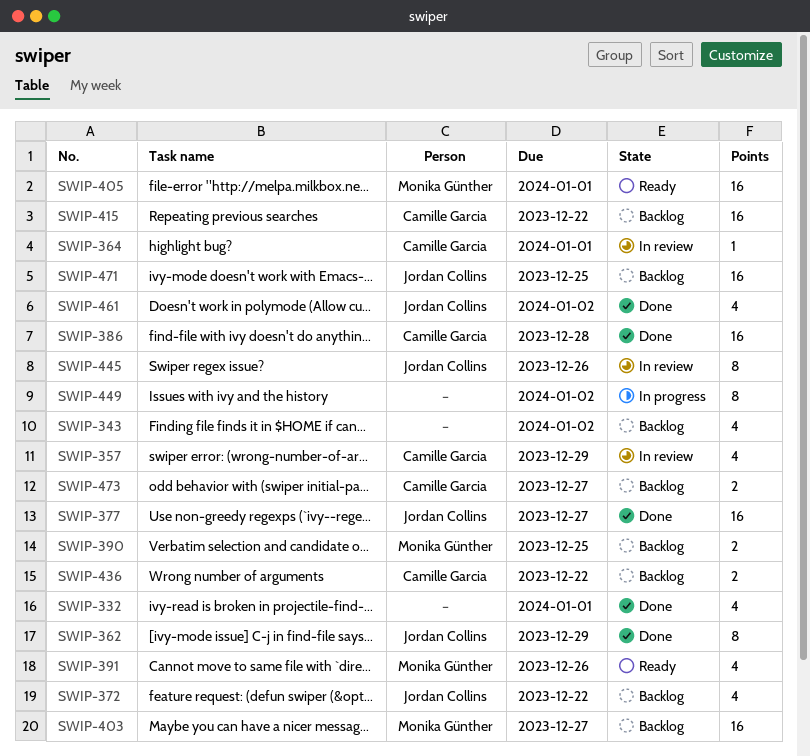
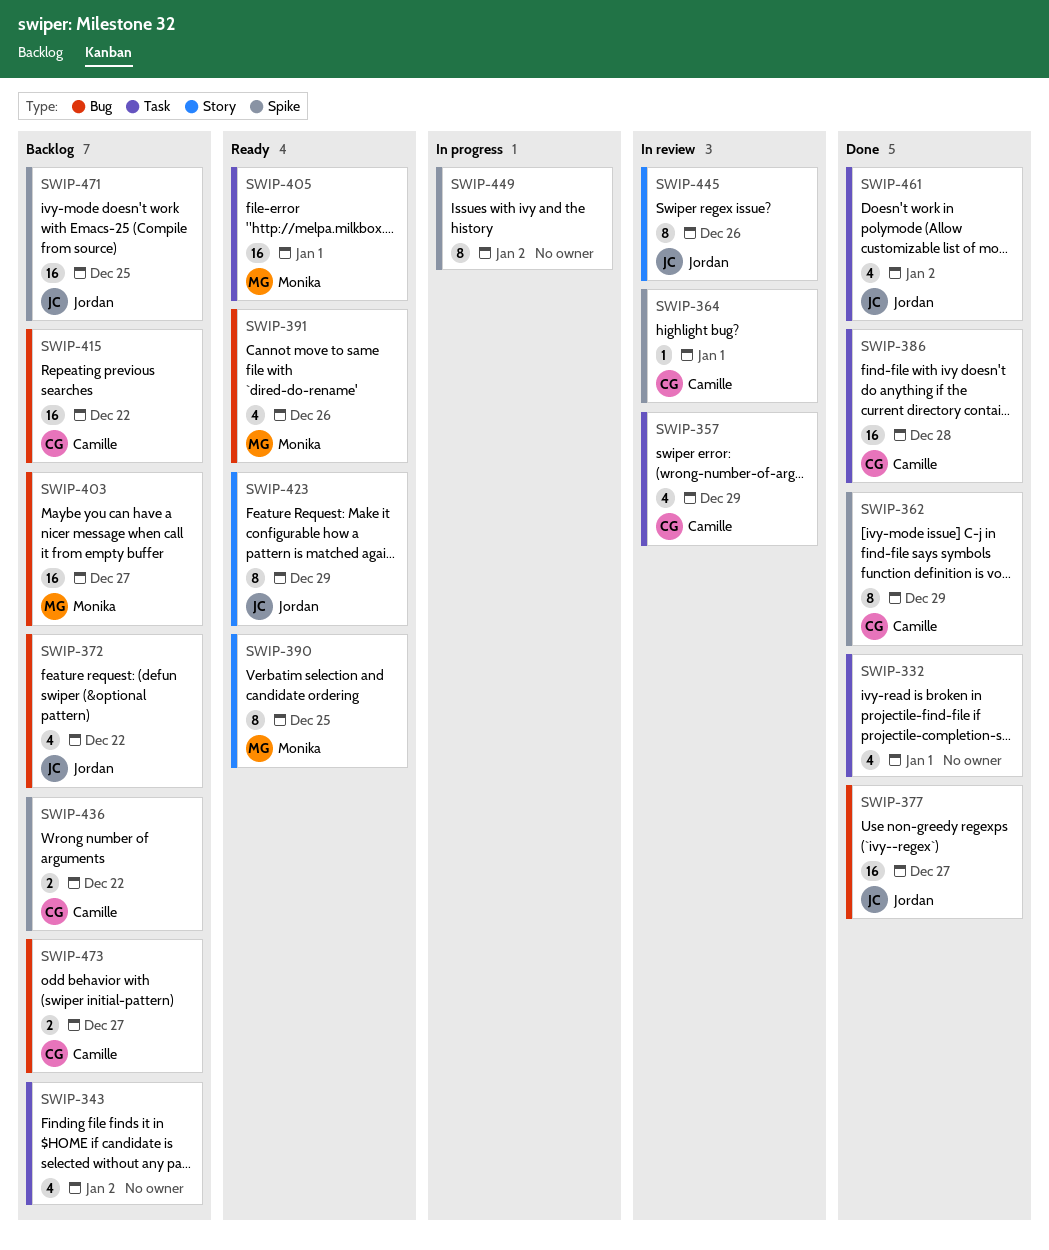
SWIP-362, owner: Jordan Collins -> Camille Garcia
SWIP-390, status: Backlog -> Ready
SWIP-390, estimate: 2 -> 8
SWIP-423: none -> present

